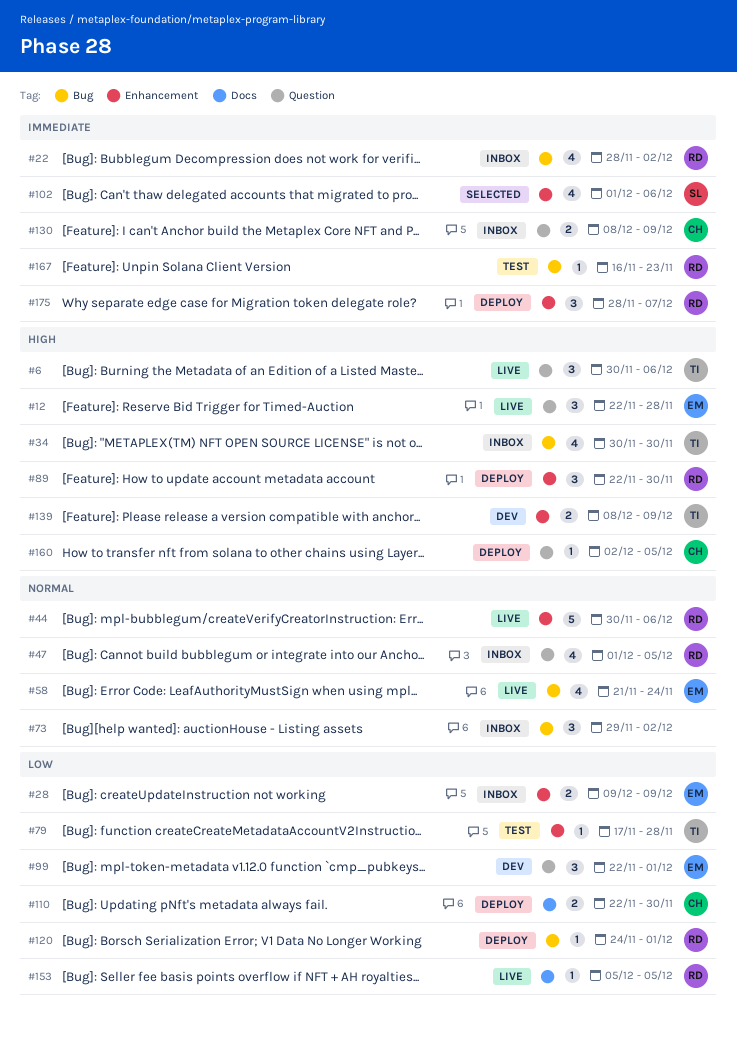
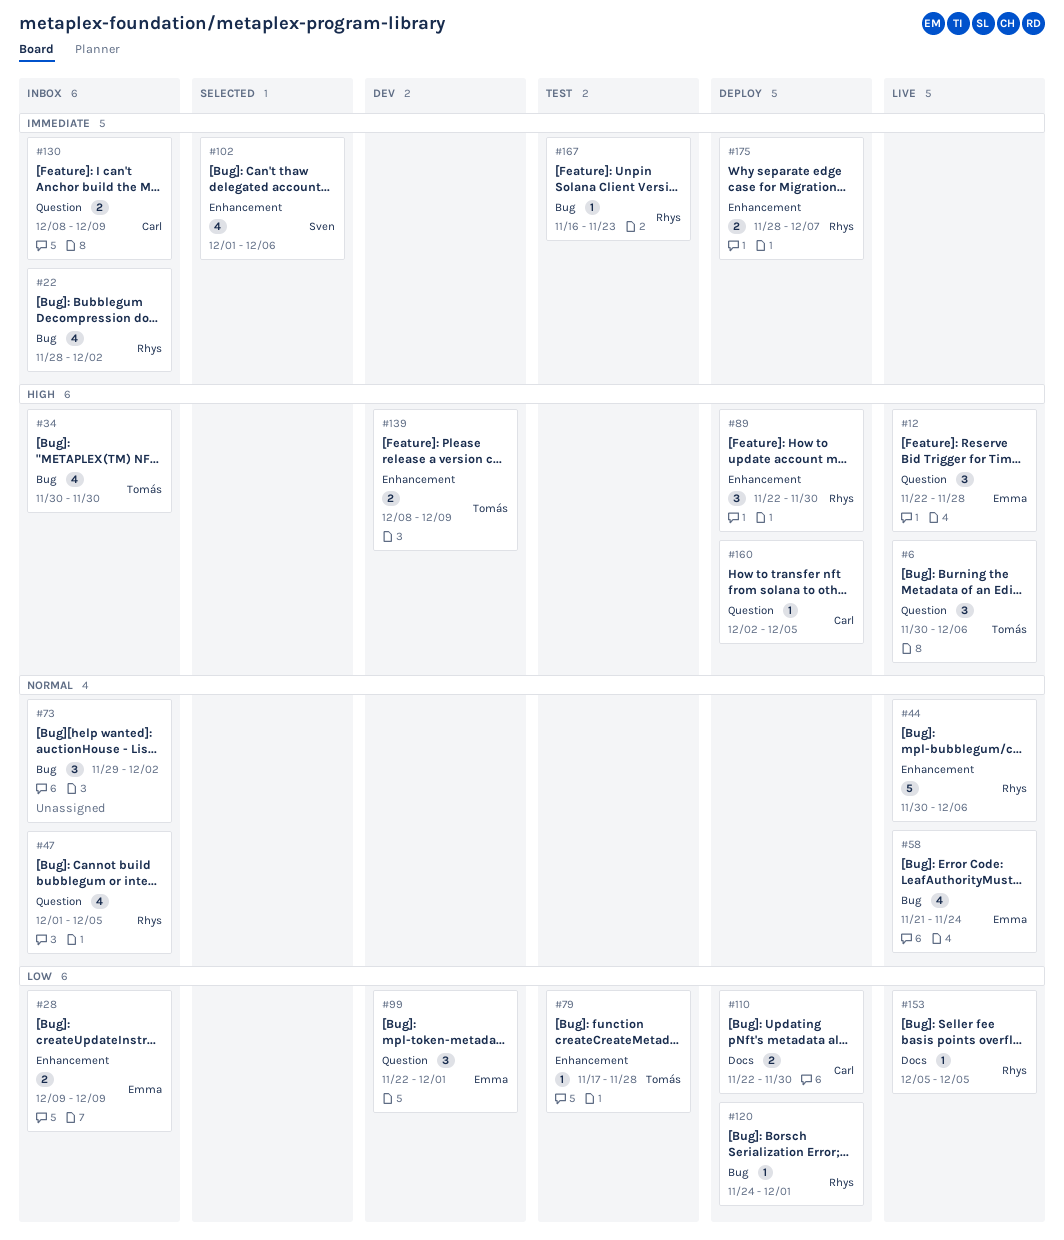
#175, estimate: 3 -> 2

